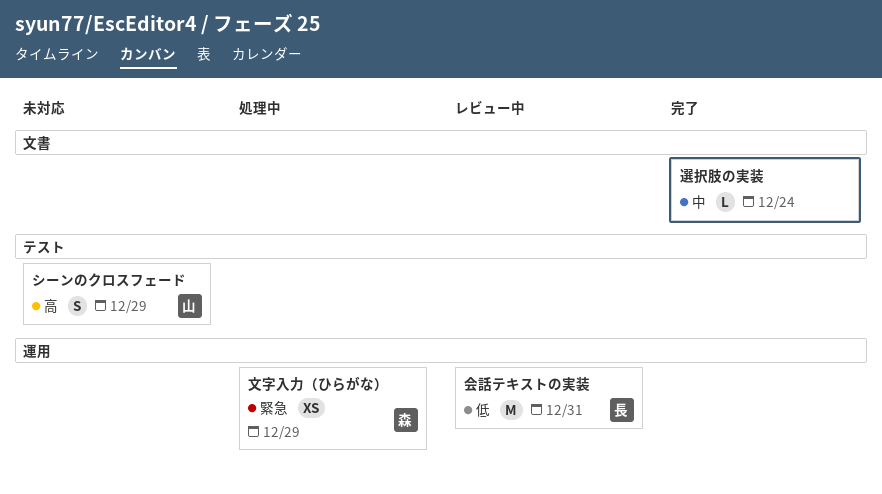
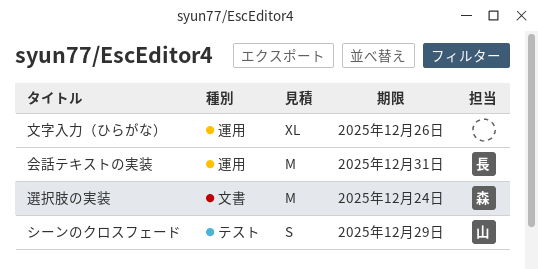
文字入力（ひらがな）, owner: 森 -> none
文字入力（ひらがな）, estimate: XS -> XL
文字入力（ひらがな）, due: Dec 29 -> Dec 26
選択肢の実装, owner: none -> 森
選択肢の実装, estimate: L -> M

